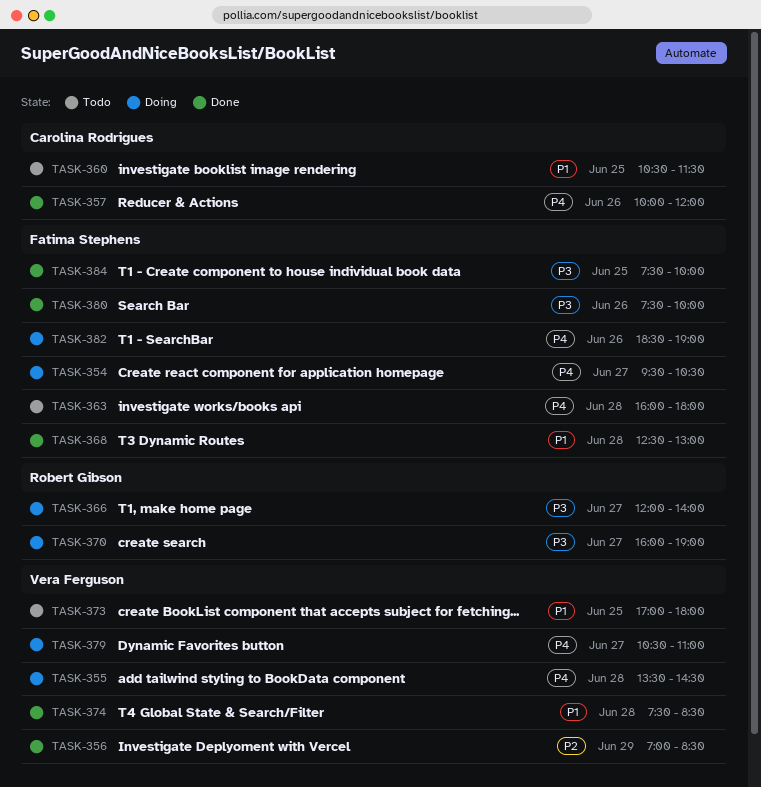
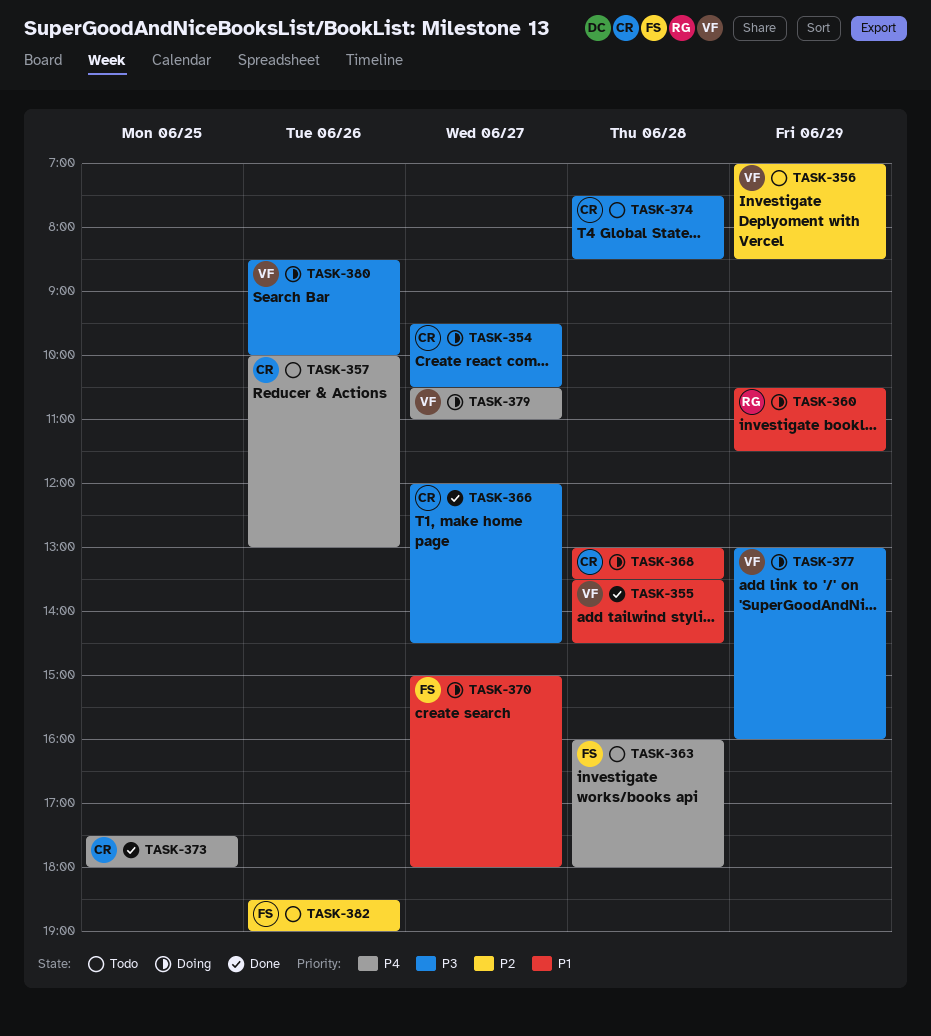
TASK-354, owner: Fatima Stephens -> Carolina Rodrigues
TASK-354, priority: P4 -> P3
TASK-355, status: Doing -> Done
TASK-355, priority: P4 -> P1
TASK-356, status: Done -> Todo
TASK-357, status: Done -> Todo
TASK-357, ends: 12:00 -> 13:00
TASK-360, status: Todo -> Doing
TASK-360, owner: Carolina Rodrigues -> Robert Gibson
TASK-360, day: Jun 25 -> Jun 29
TASK-366, status: Doing -> Done
TASK-366, owner: Robert Gibson -> Carolina Rodrigues
TASK-366, ends: 14:00 -> 14:30
TASK-368, status: Done -> Doing
TASK-368, owner: Fatima Stephens -> Carolina Rodrigues
TASK-368, begins: 12:30 -> 13:00
TASK-368, ends: 13:00 -> 13:30
TASK-370, owner: Robert Gibson -> Fatima Stephens
TASK-370, priority: P3 -> P1
TASK-370, begins: 16:00 -> 15:00
TASK-370, ends: 19:00 -> 18:00
TASK-373, status: Todo -> Done
TASK-373, owner: Vera Ferguson -> Carolina Rodrigues
TASK-373, priority: P1 -> P4
TASK-373, begins: 17:00 -> 17:30
TASK-374, status: Done -> Todo
TASK-374, owner: Vera Ferguson -> Carolina Rodrigues
TASK-374, priority: P1 -> P3
TASK-377: none -> present
TASK-380, status: Done -> Doing
TASK-380, owner: Fatima Stephens -> Vera Ferguson
TASK-380, begins: 07:30 -> 08:30
TASK-382, status: Doing -> Todo
TASK-382, priority: P4 -> P2
TASK-384: present -> none

